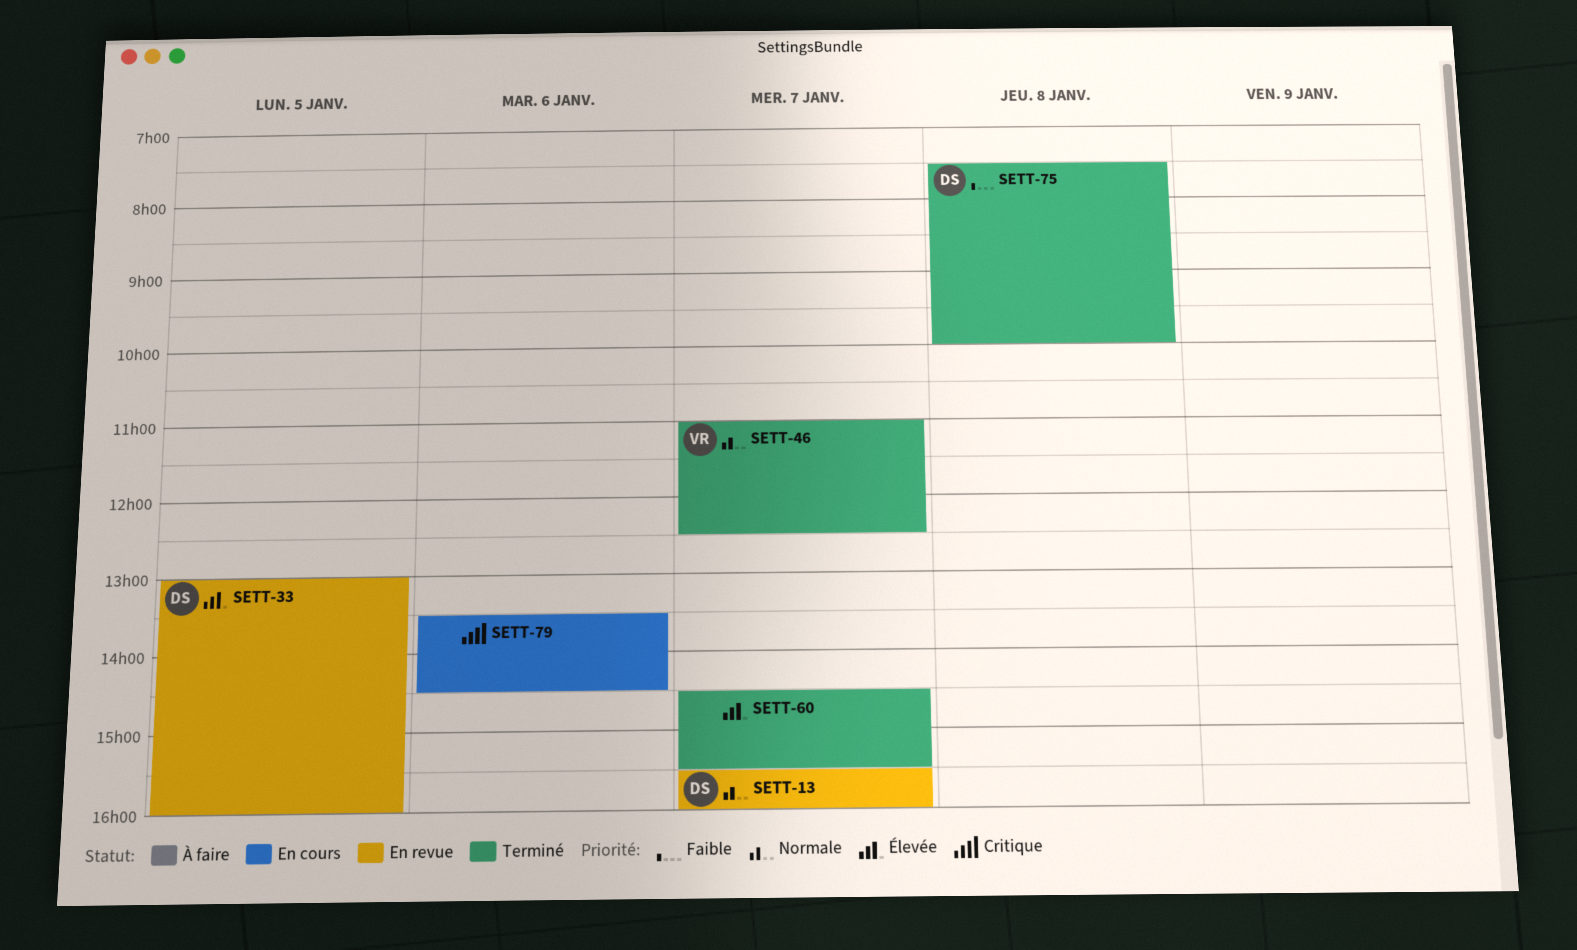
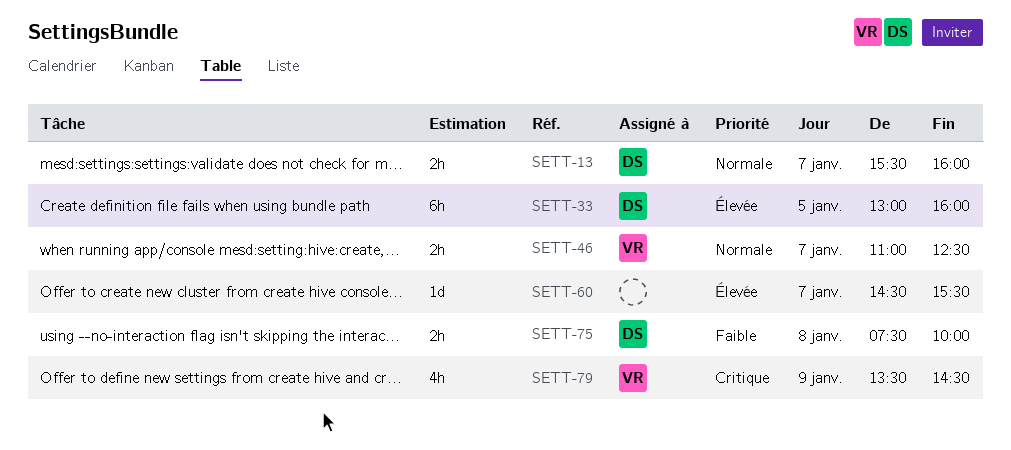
SETT-79, owner: none -> VR
SETT-79, day: Jan 6 -> Jan 9

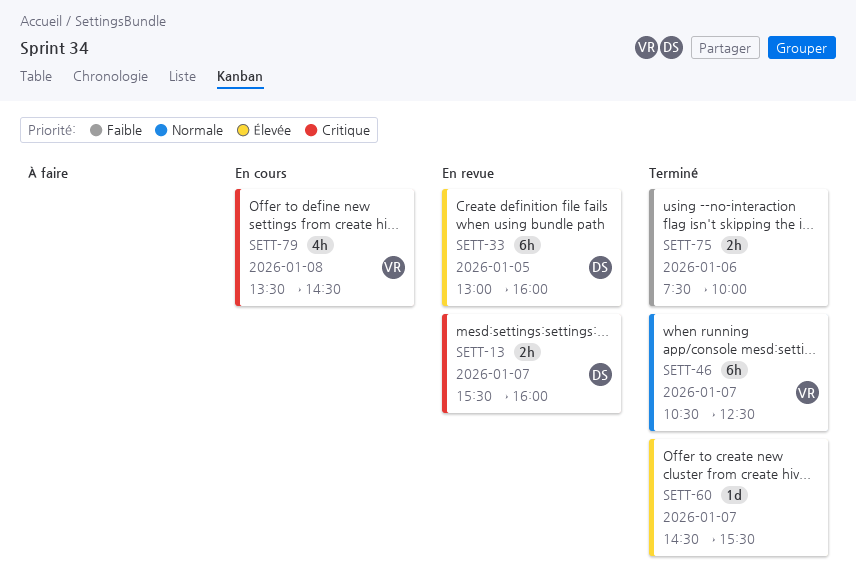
SETT-13, priority: Normale -> Critique
SETT-46, estimate: 2h -> 6h
SETT-46, begins: 11:00 -> 10:30
SETT-75, owner: DS -> none
SETT-75, day: Jan 8 -> Jan 6
SETT-79, day: Jan 9 -> Jan 8

